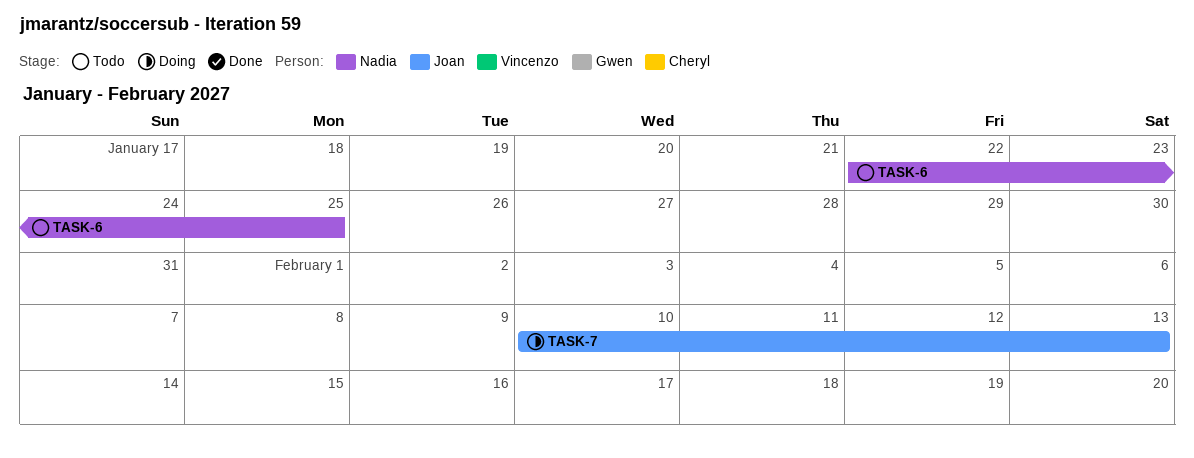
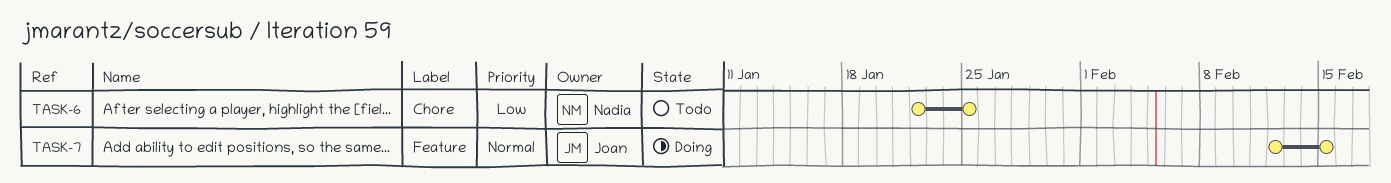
TASK-7, start: Feb 10 -> Feb 12
TASK-7, due: Feb 13 -> Feb 15

